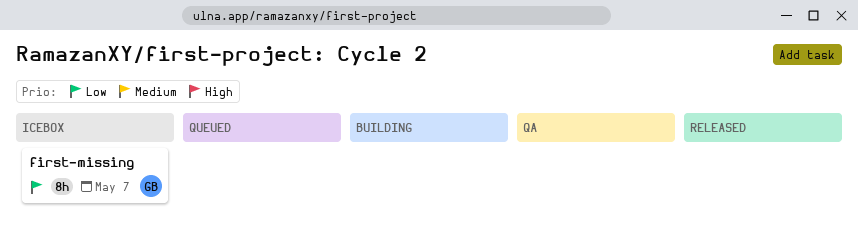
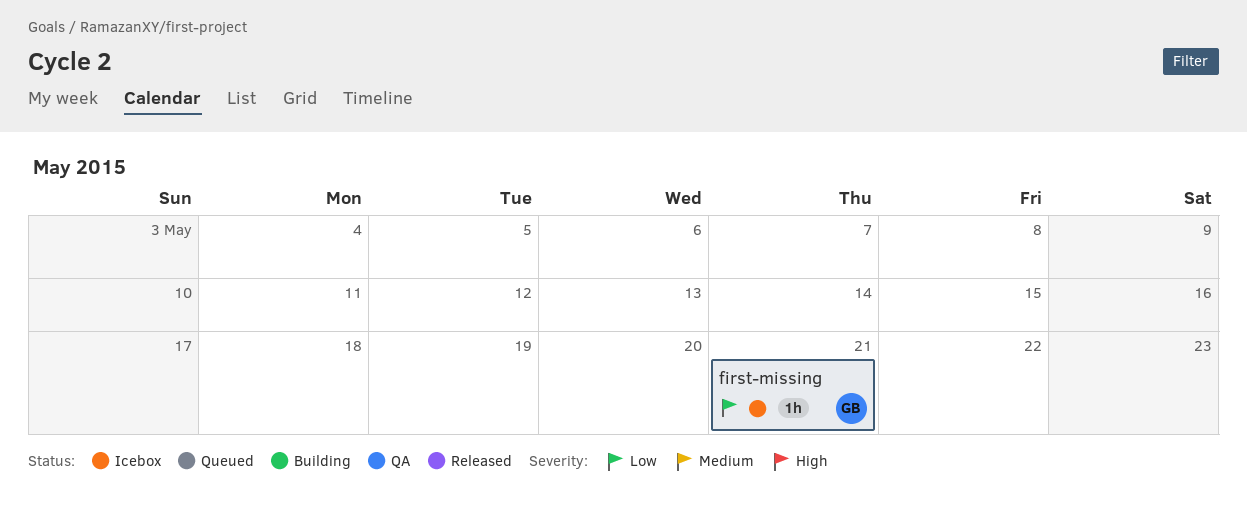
first-missing, estimate: 8h -> 1h
first-missing, due: May 7 -> May 21

